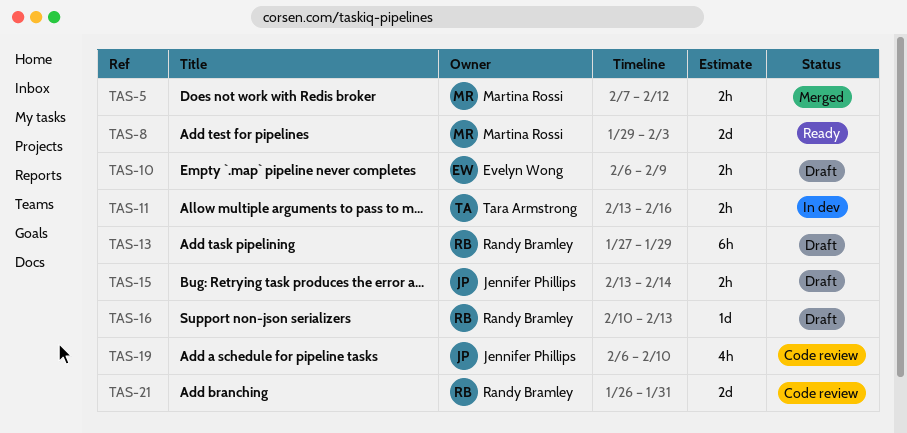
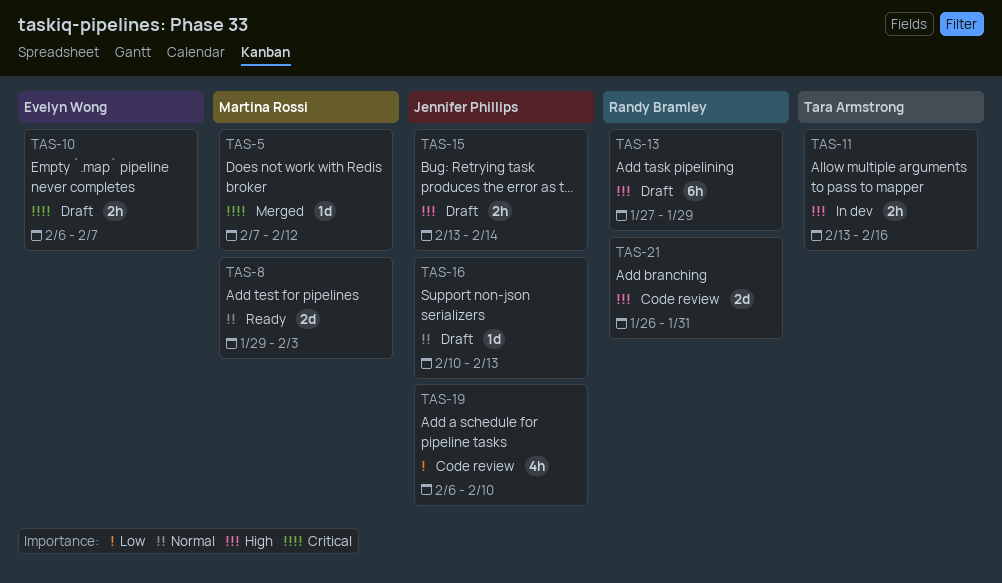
TAS-5, estimate: 2h -> 1d
TAS-10, due: Feb 9 -> Feb 7
TAS-16, owner: Randy Bramley -> Jennifer Phillips

